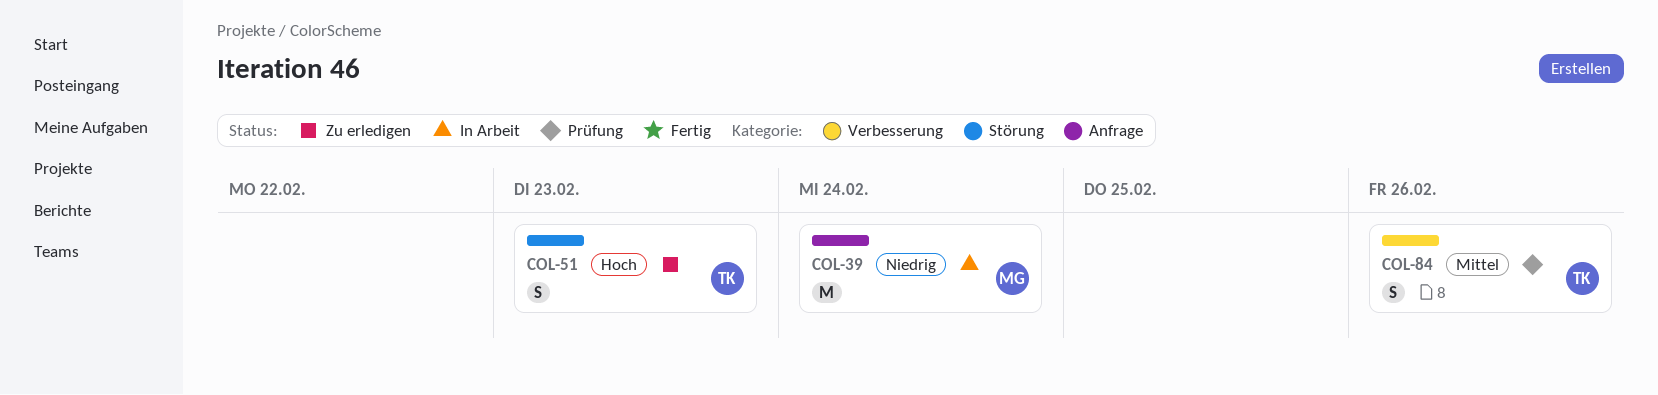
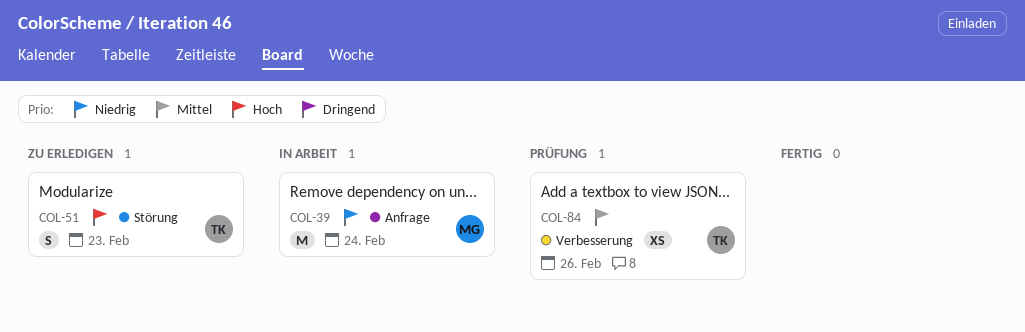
COL-84, estimate: S -> XS

